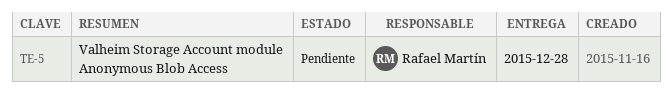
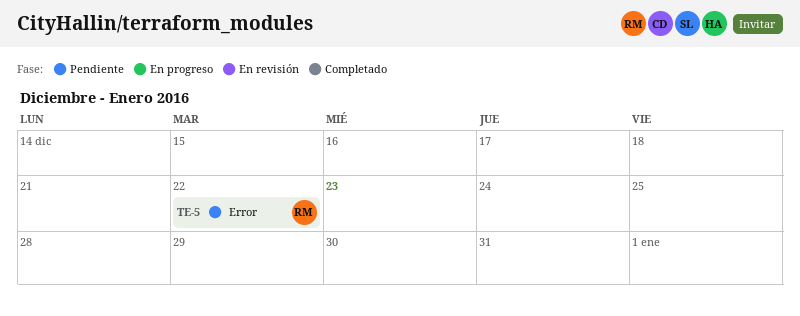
TE-5, due: Dec 28 -> Dec 22

